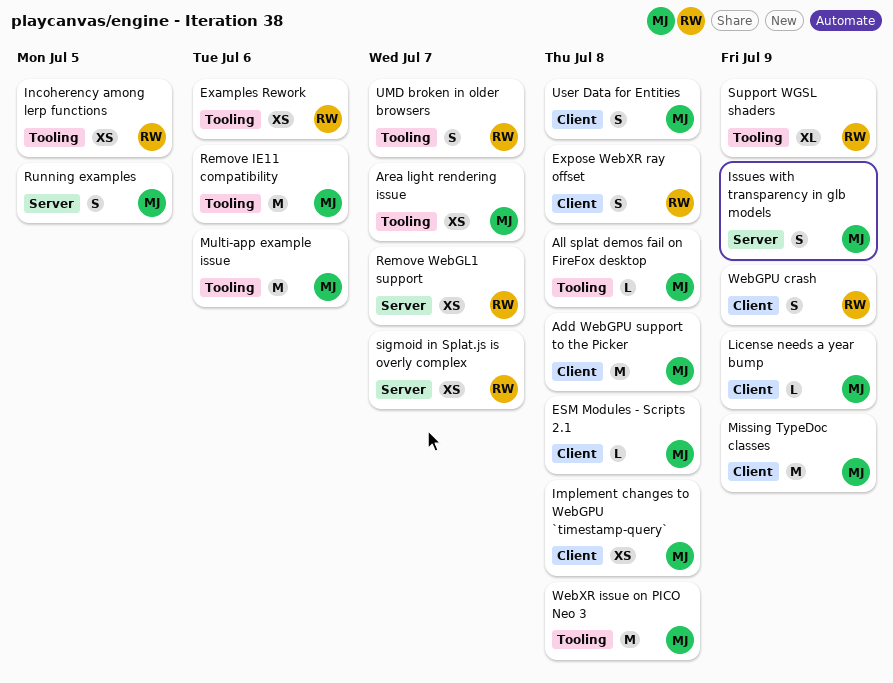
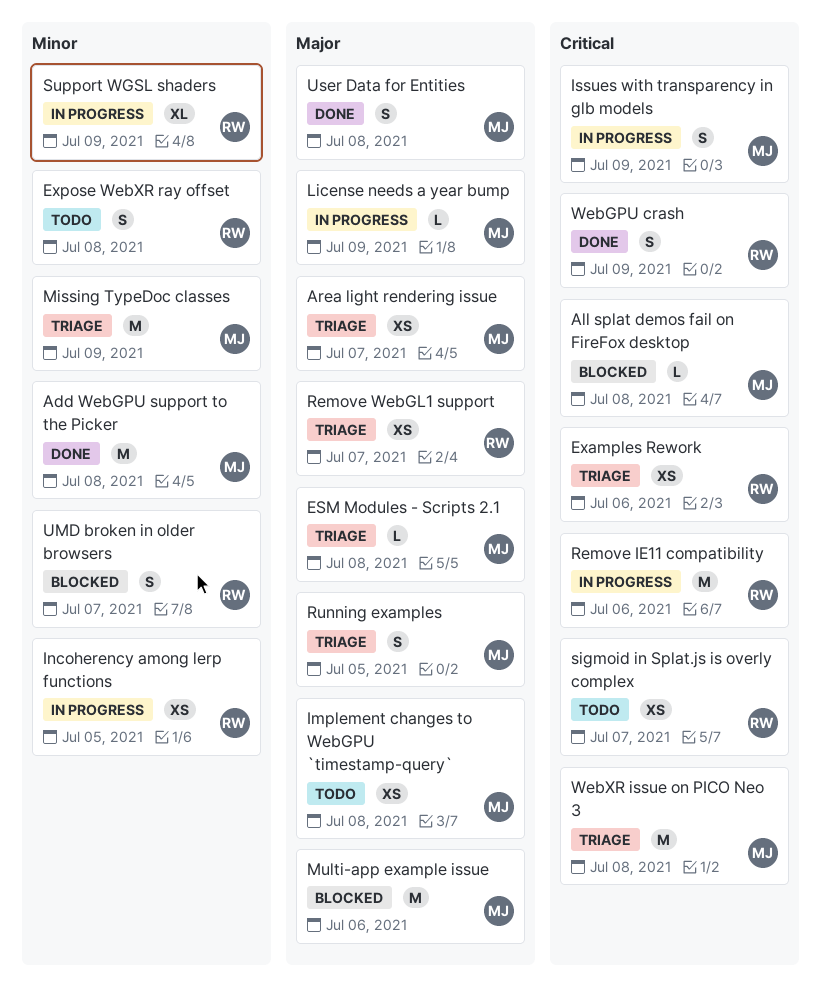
Remove IE11 compatibility, owner: MJ -> RW

